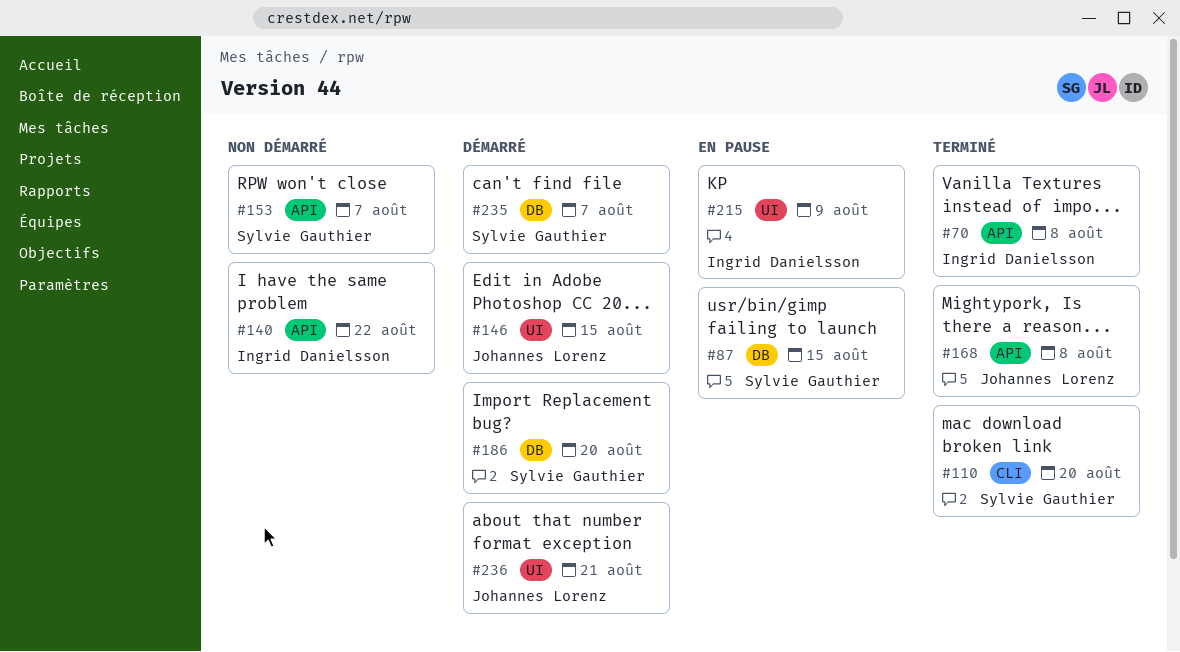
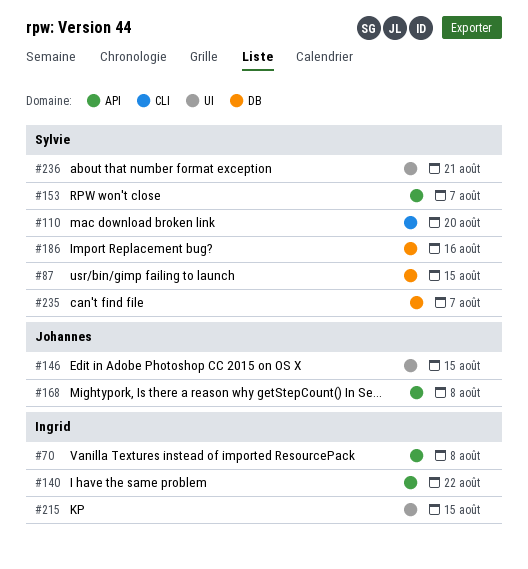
#186, due: Aug 20 -> Aug 16
#215, due: Aug 9 -> Aug 15
#236, owner: Johannes Lorenz -> Sylvie Gauthier

